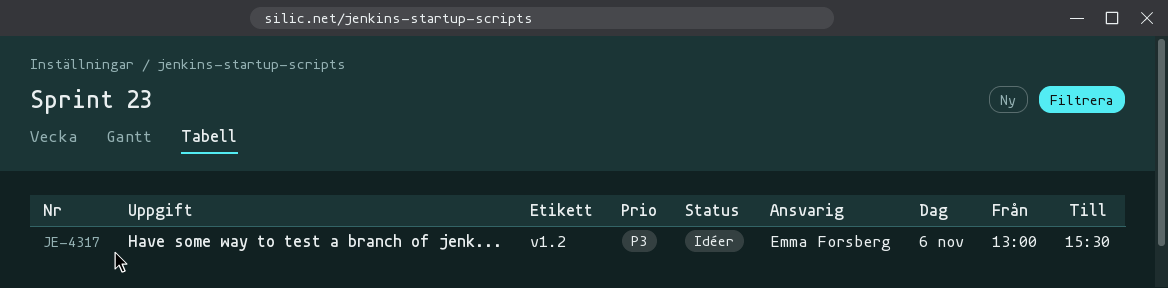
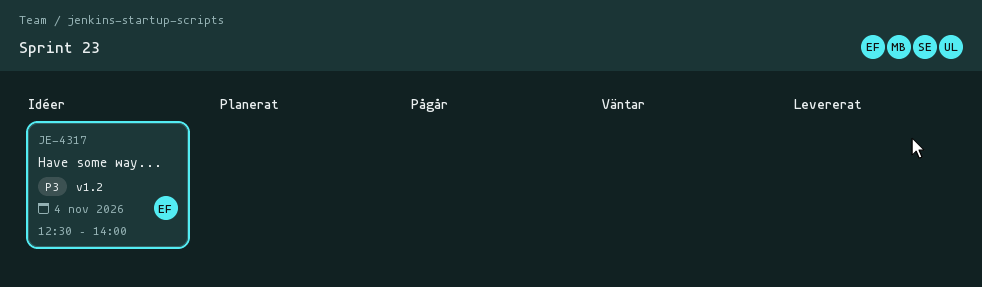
JE-4317, day: Nov 6 -> Nov 4
JE-4317, begins: 13:00 -> 12:30
JE-4317, ends: 15:30 -> 14:00

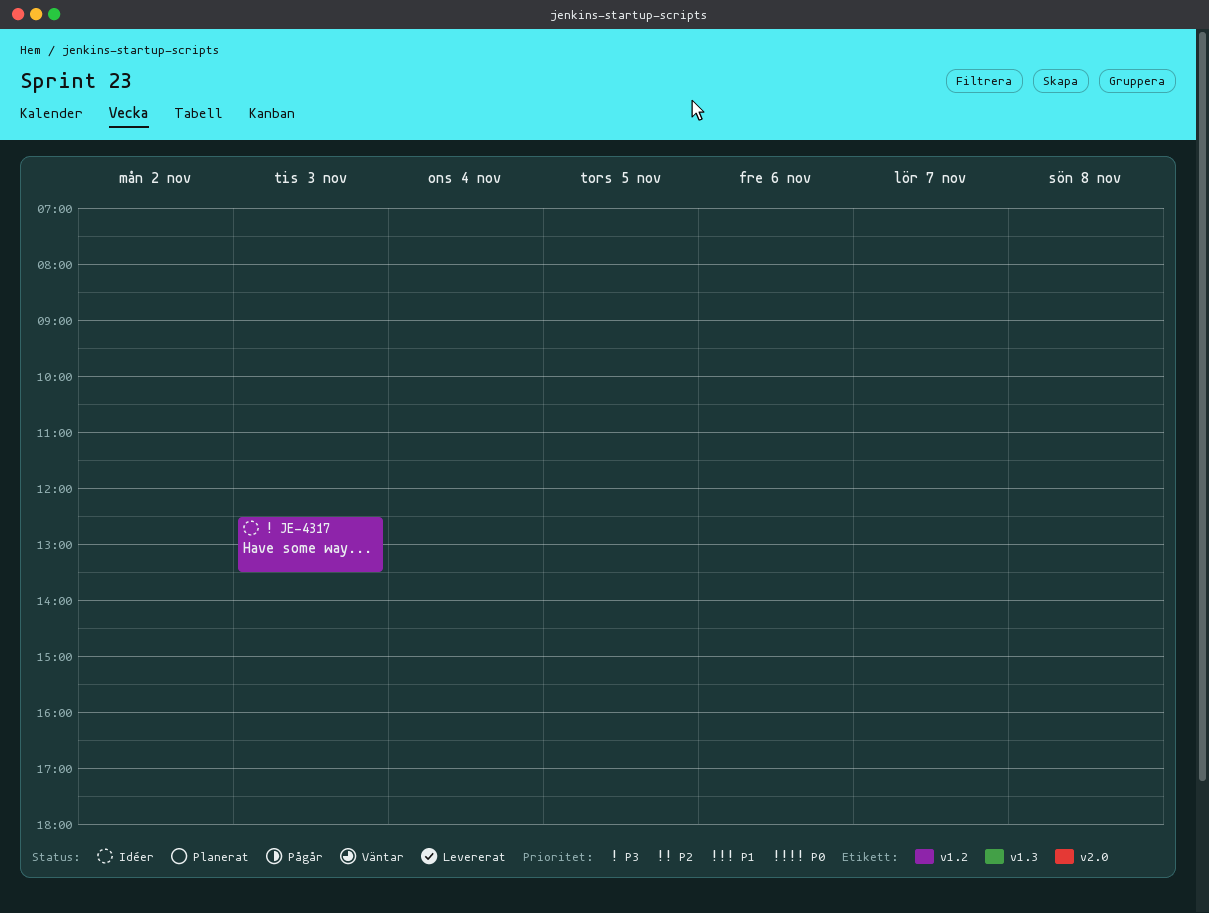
JE-4317, day: Nov 4 -> Nov 3
JE-4317, ends: 14:00 -> 13:30

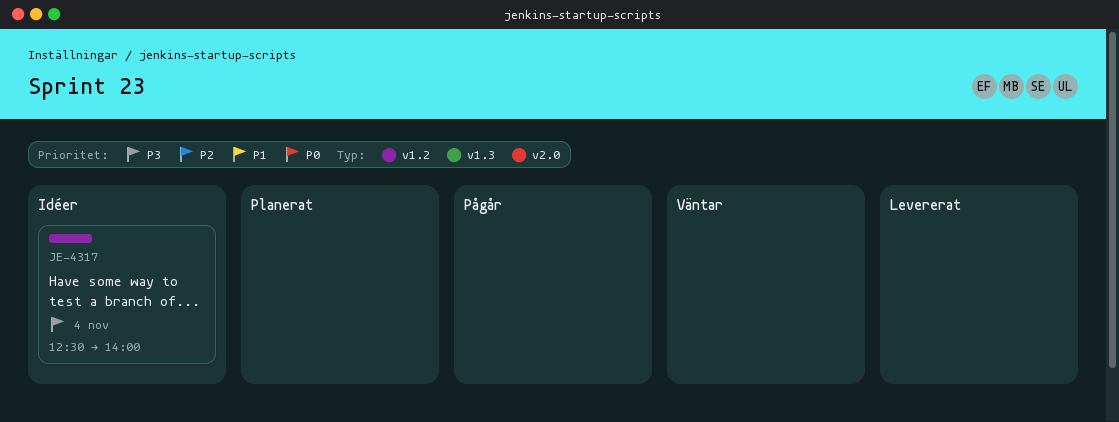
JE-4317, day: Nov 3 -> Nov 4
JE-4317, ends: 13:30 -> 14:00

